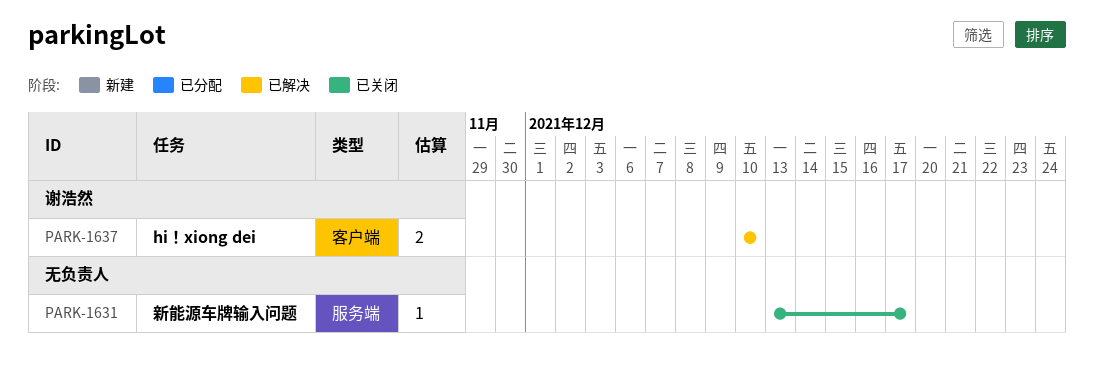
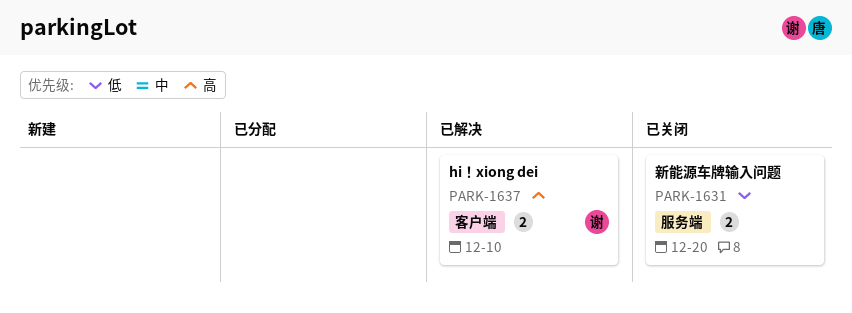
PARK-1631, estimate: 1 -> 2
PARK-1631, due: Dec 17 -> Dec 20

